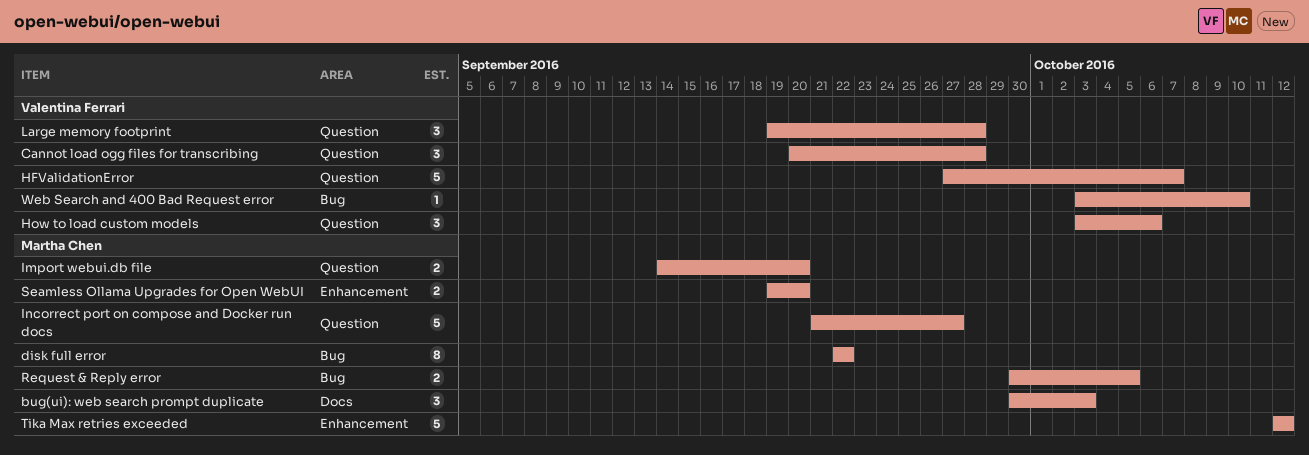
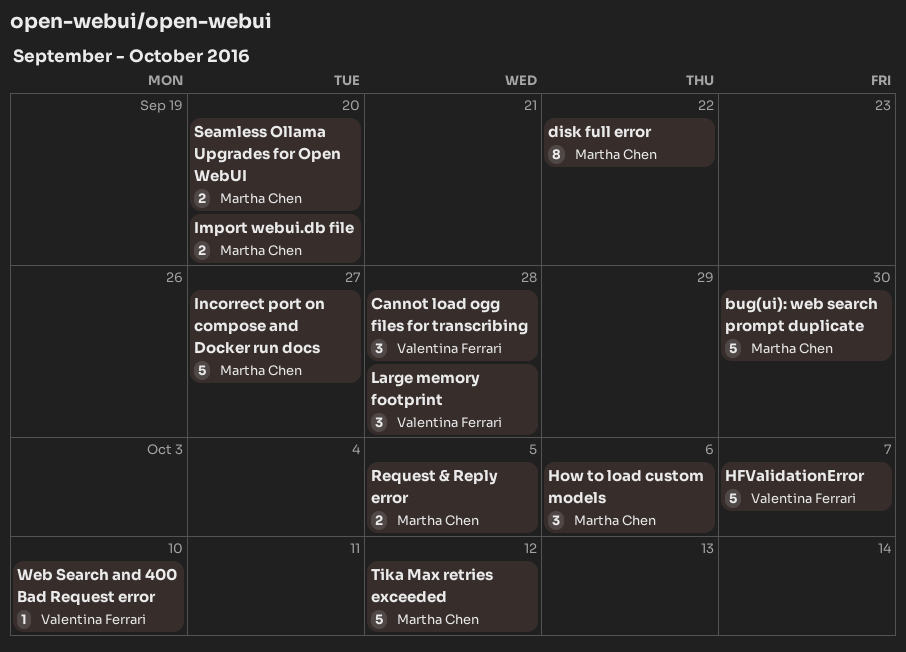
bug(ui): web search prompt duplicate, estimate: 3 -> 5
bug(ui): web search prompt duplicate, due: Oct 3 -> Sep 30
How to load custom models, owner: Valentina Ferrari -> Martha Chen

